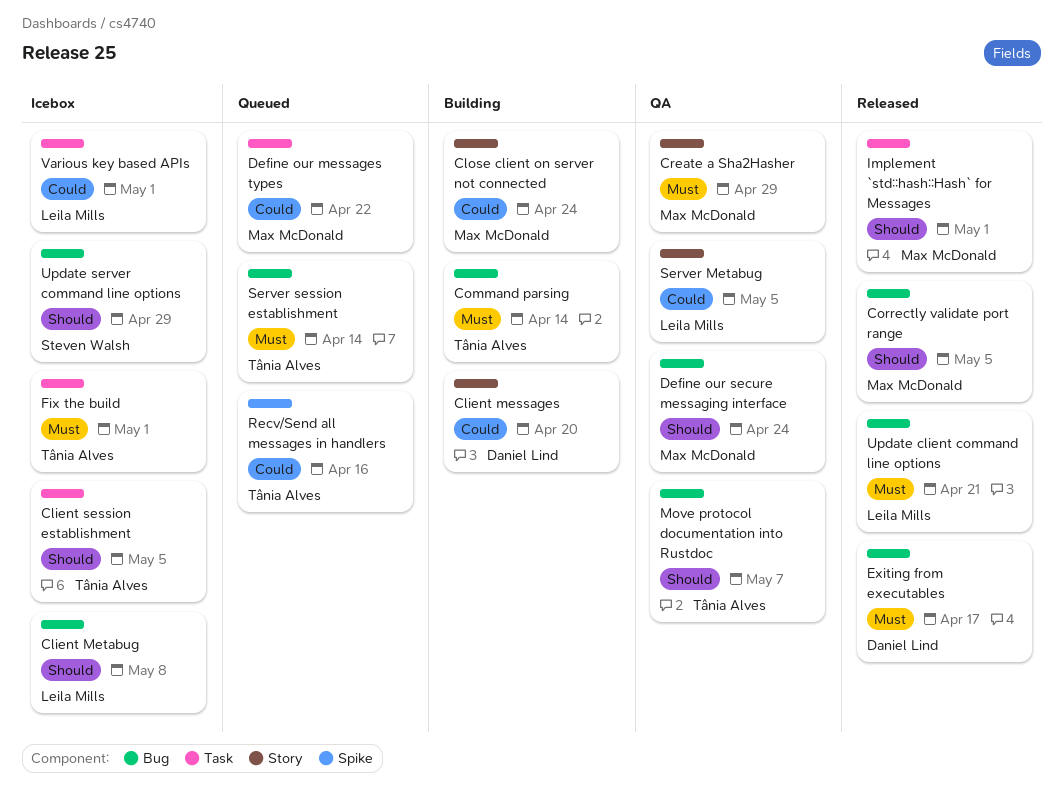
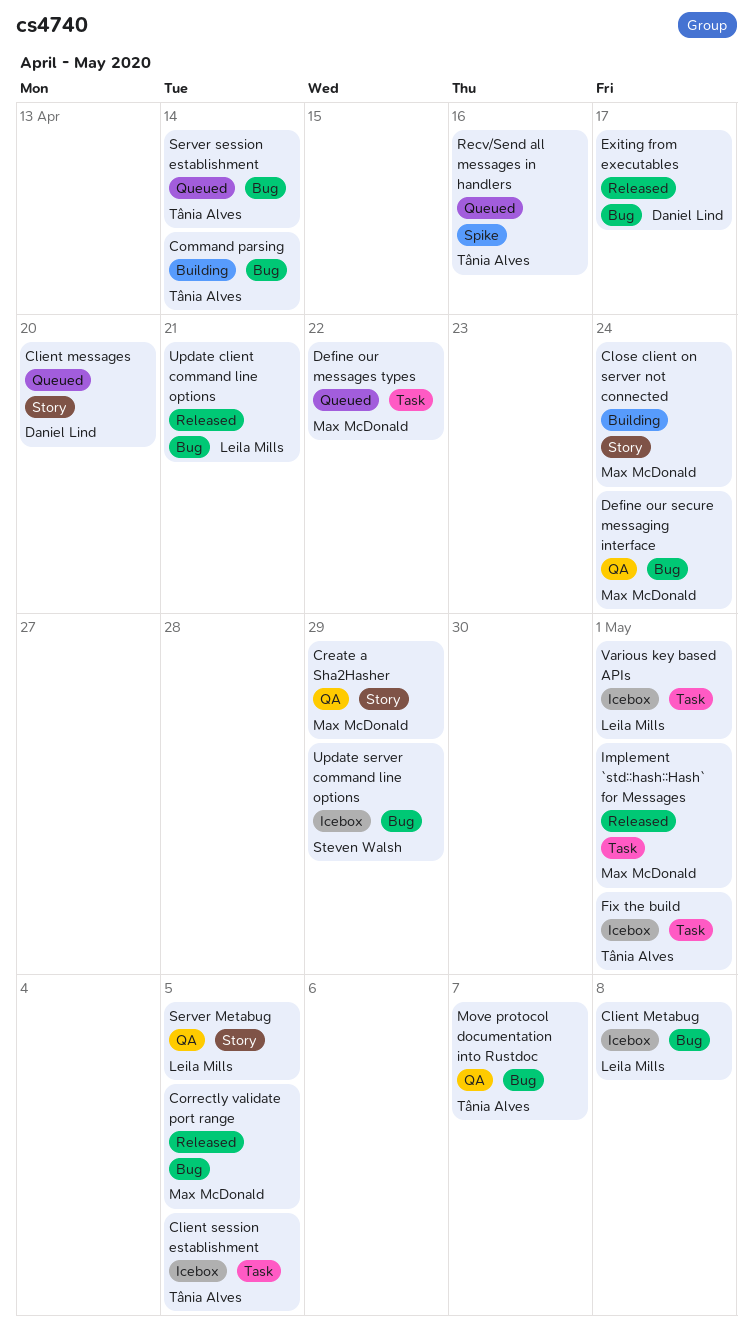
Client messages, status: Building -> Queued

